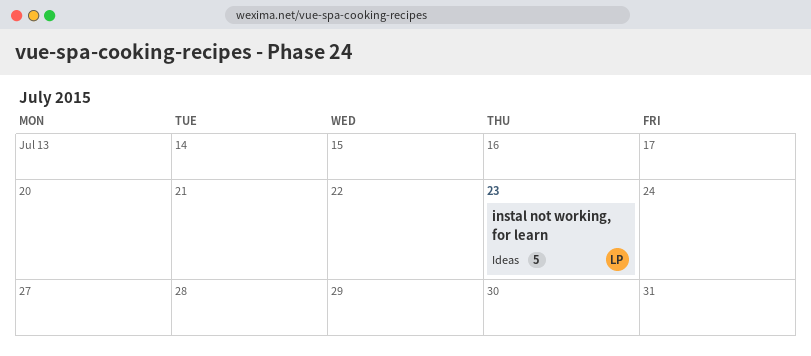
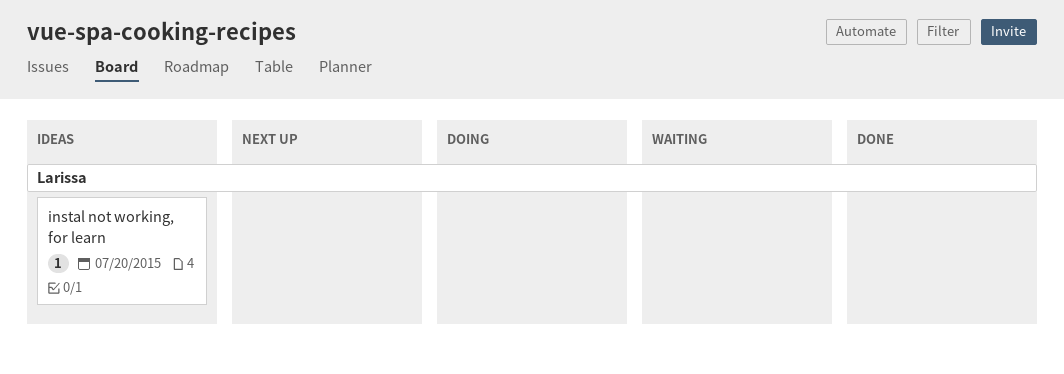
instal not working, for learn, estimate: 5 -> 1
instal not working, for learn, due: Jul 23 -> Jul 20

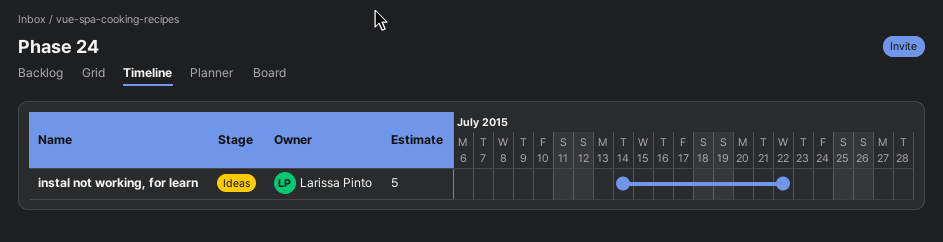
instal not working, for learn, estimate: 1 -> 5
instal not working, for learn, due: Jul 20 -> Jul 22

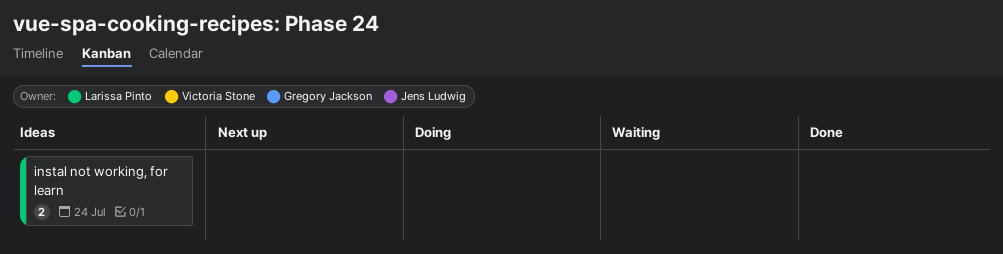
instal not working, for learn, estimate: 5 -> 2
instal not working, for learn, due: Jul 22 -> Jul 24

